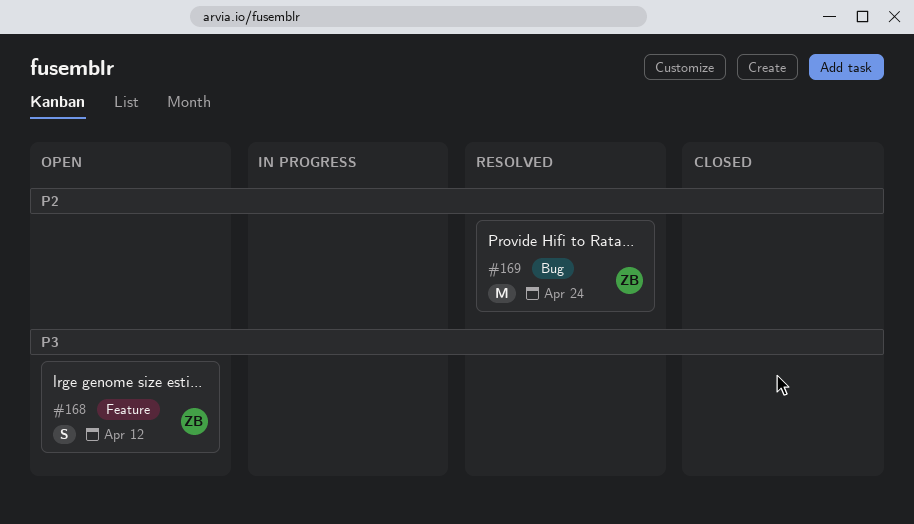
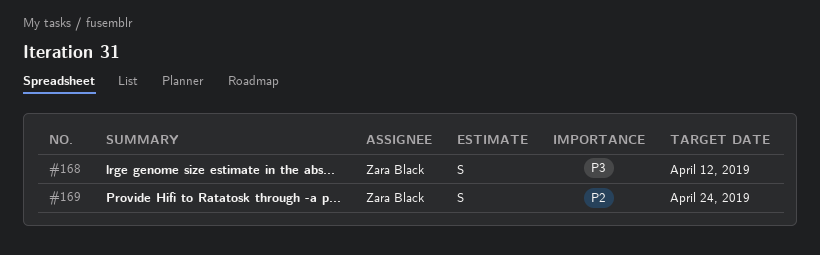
#169, estimate: M -> S

